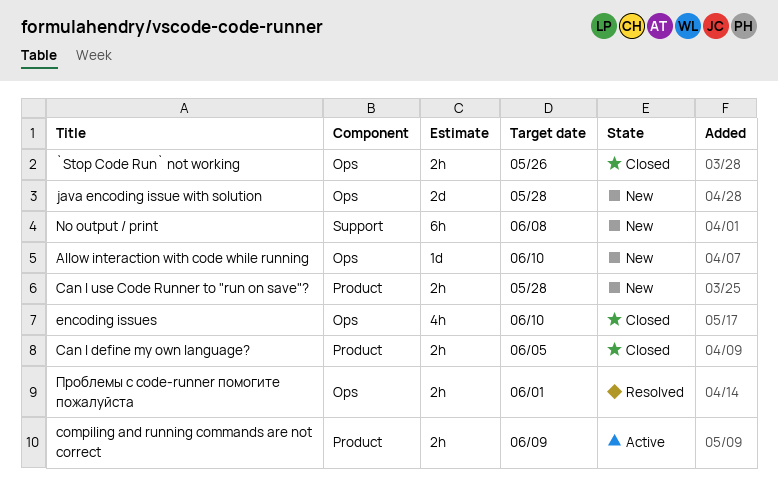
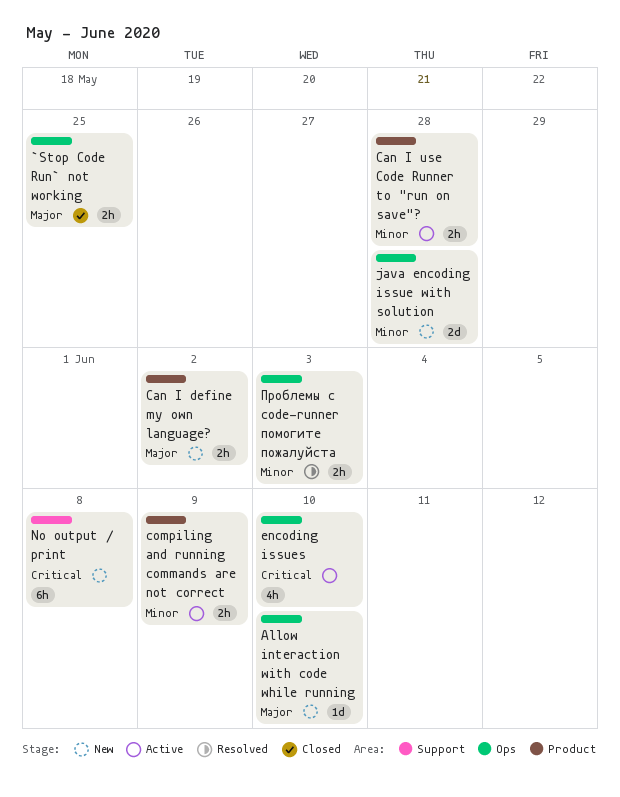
`Stop Code Run` not working, due: May 26 -> May 25
Can I define my own language?, status: Closed -> New
Can I define my own language?, due: Jun 5 -> Jun 2
Can I use Code Runner to "run on save"?, status: New -> Active
encoding issues, status: Closed -> Active
Проблемы с code-runner помогите пожалуйста, due: Jun 1 -> Jun 3

